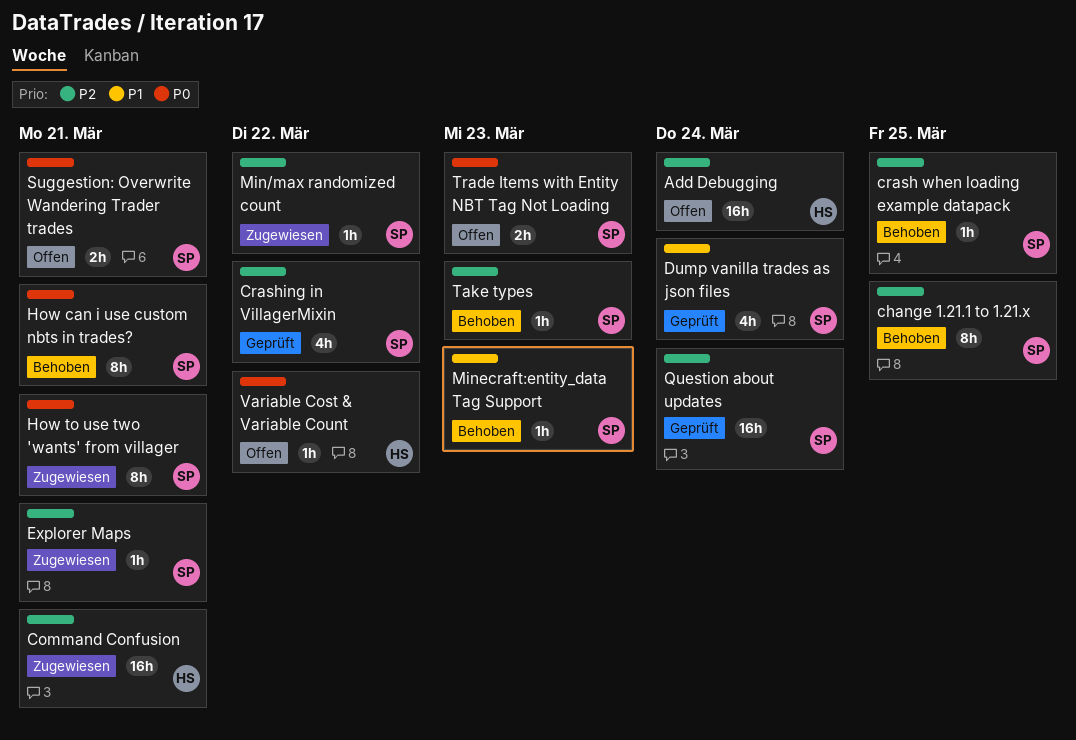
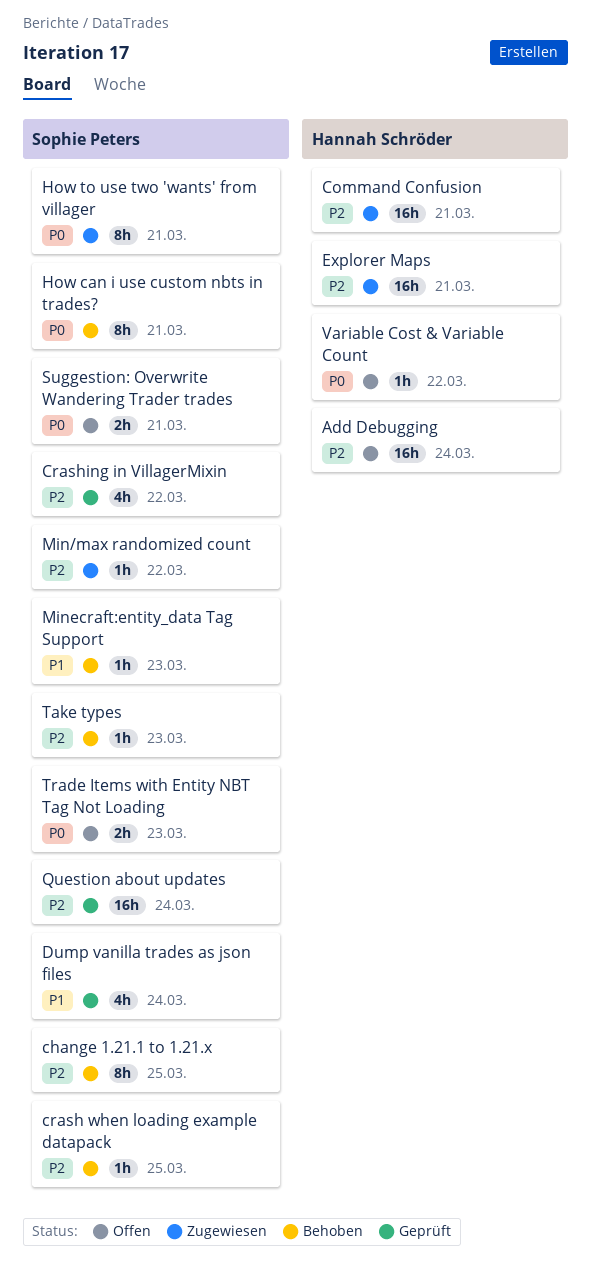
Explorer Maps, owner: Sophie Peters -> Hannah Schröder
Explorer Maps, estimate: 1h -> 16h

